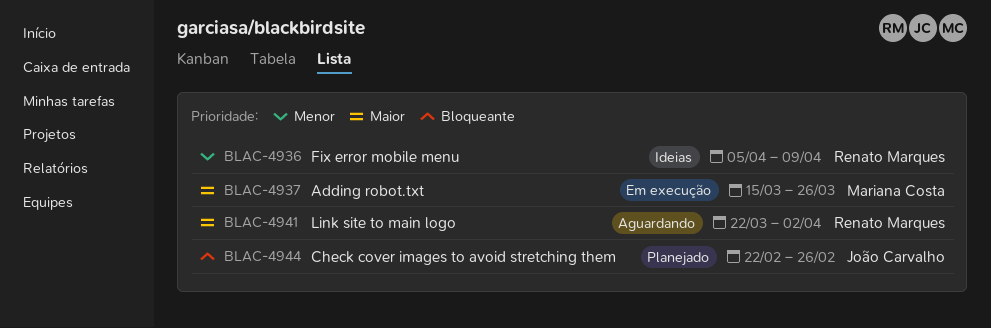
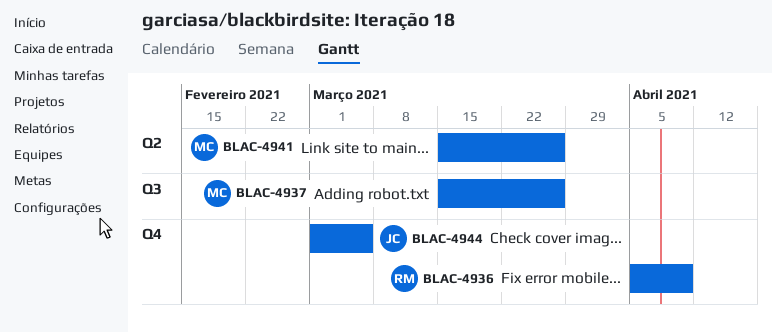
BLAC-4941, owner: Renato Marques -> Mariana Costa
BLAC-4941, start: Mar 22 -> Mar 15
BLAC-4941, due: Apr 2 -> Mar 26
BLAC-4944, start: Feb 22 -> Mar 1
BLAC-4944, due: Feb 26 -> Mar 5

